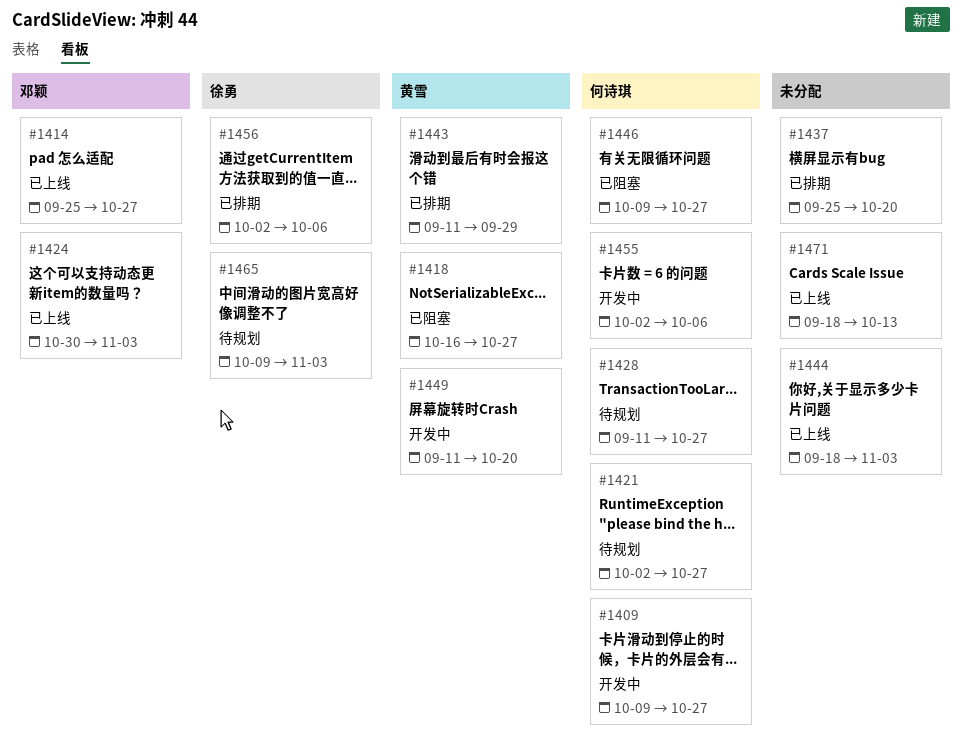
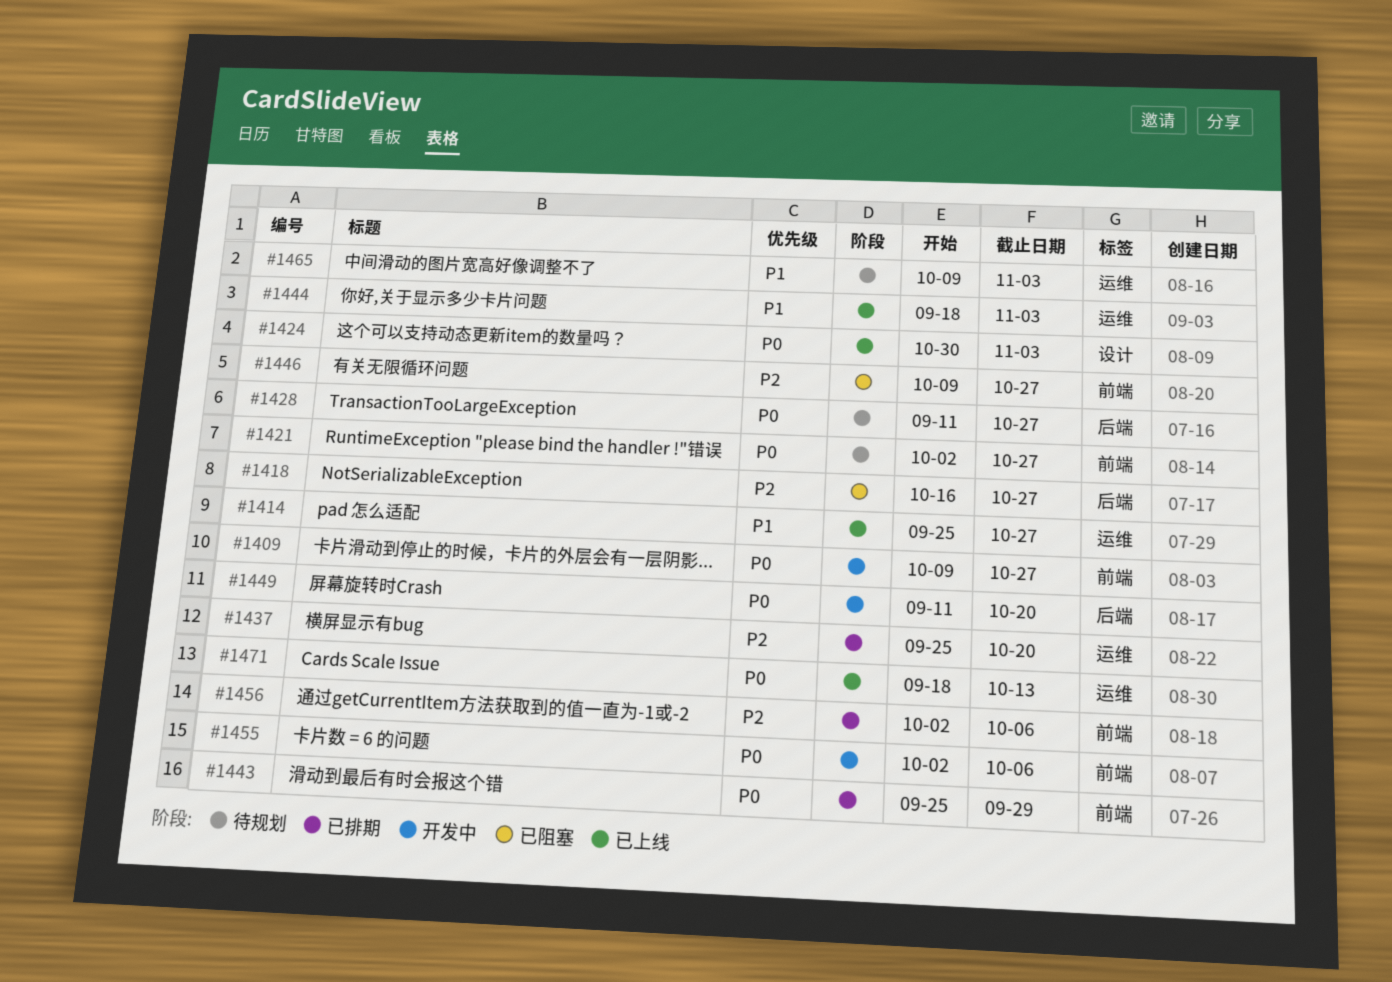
#1443, start: Sep 11 -> Sep 25

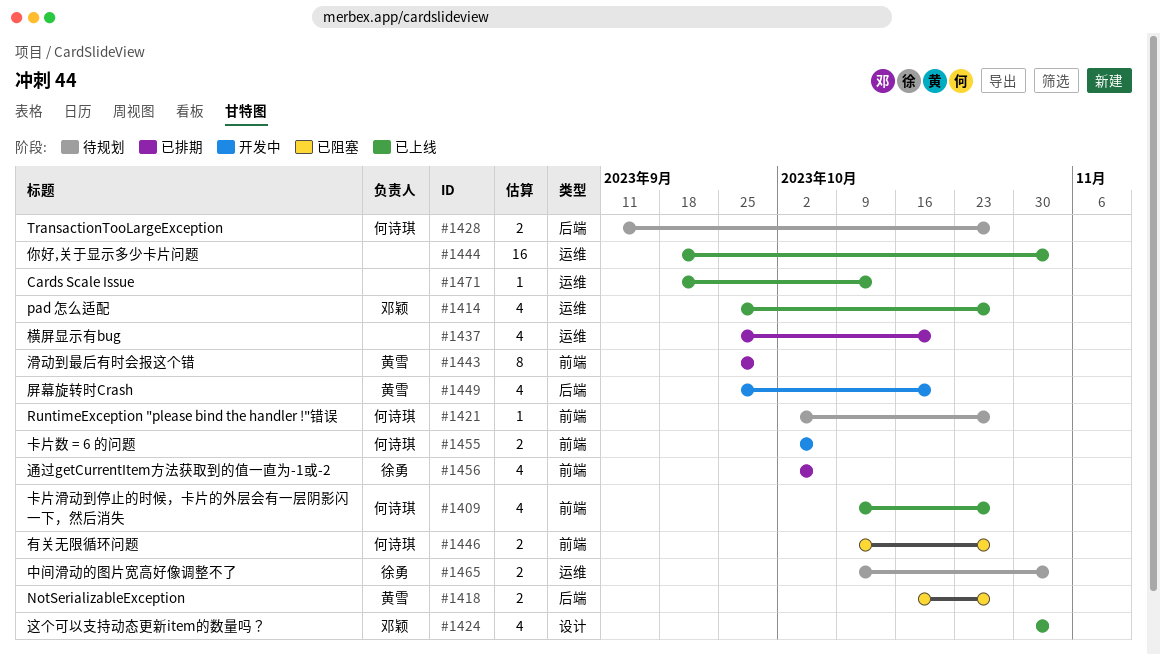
#1409, status: 开发中 -> 已上线
#1449, start: Sep 11 -> Sep 25

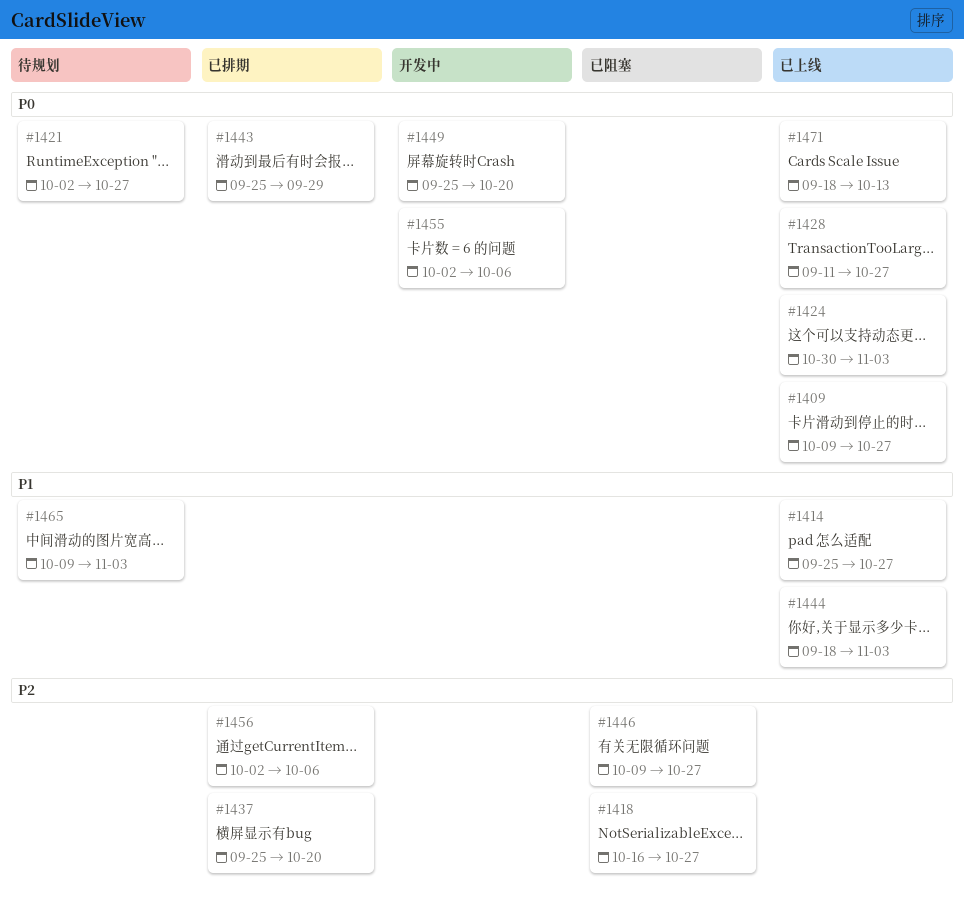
#1428, status: 待规划 -> 已上线

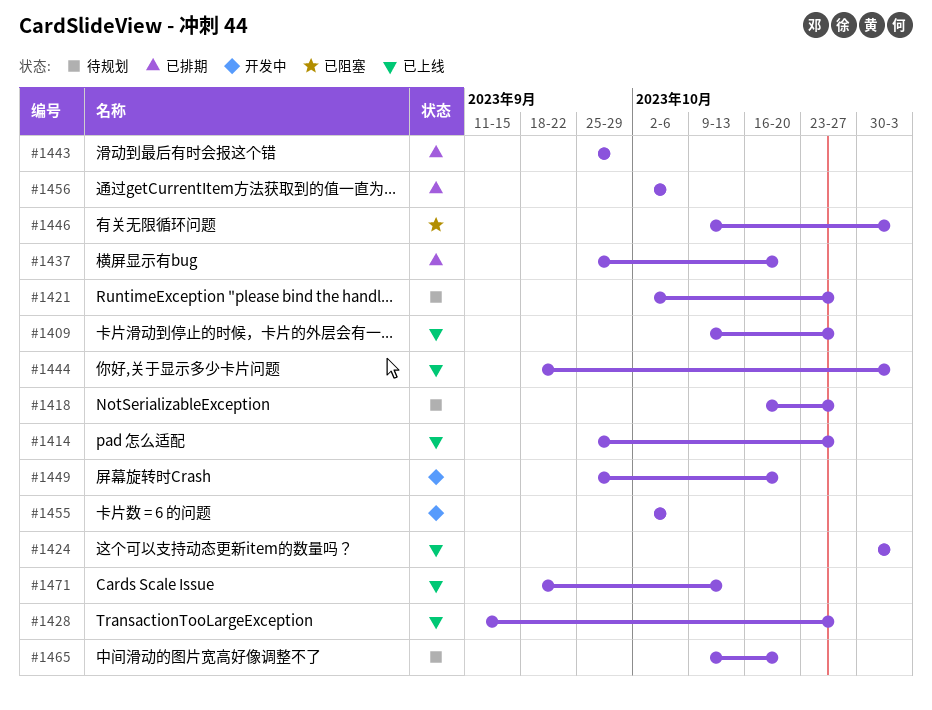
#1418, status: 已阻塞 -> 待规划
#1446, due: Oct 27 -> Nov 3
#1465, due: Nov 3 -> Oct 20

